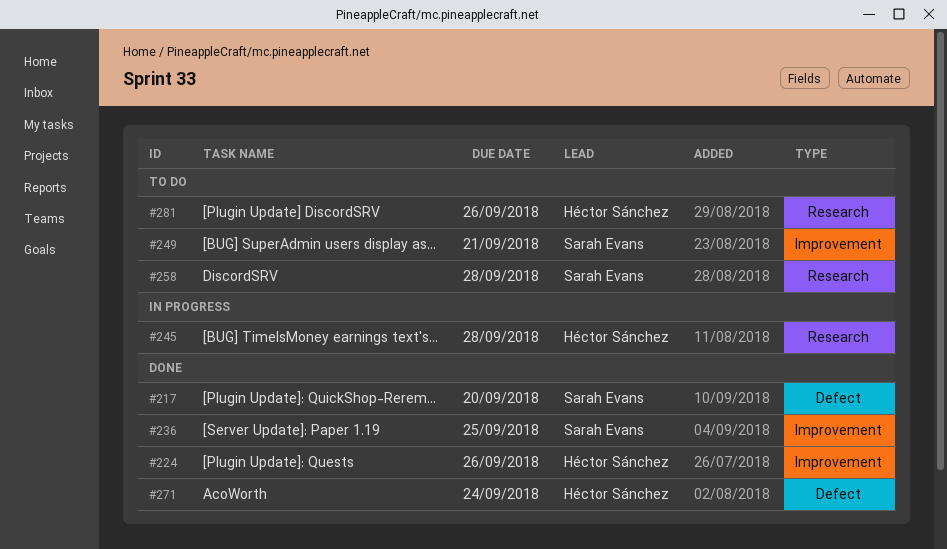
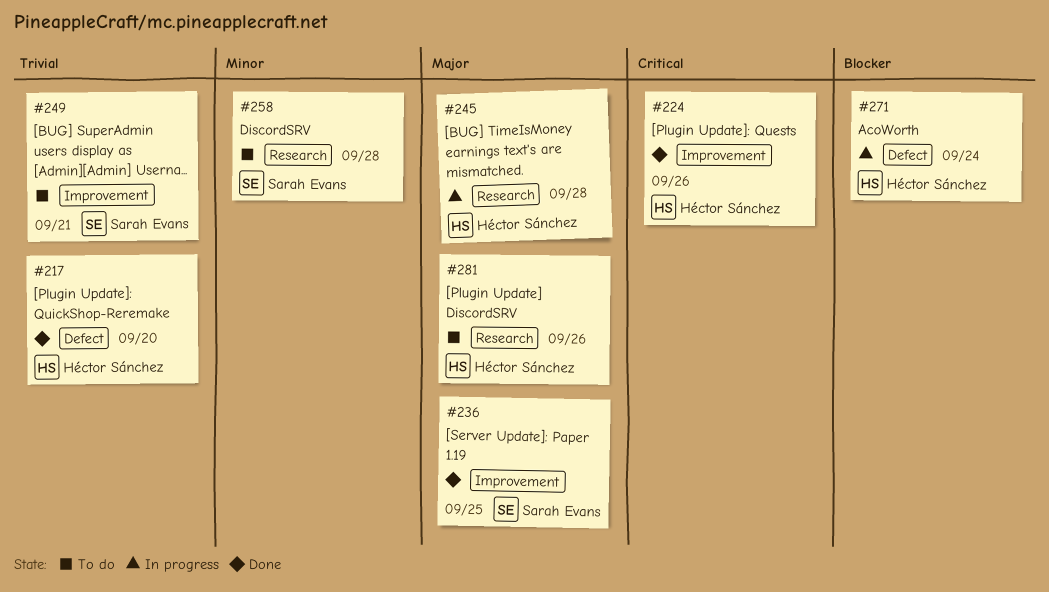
#217, owner: Sarah Evans -> Héctor Sánchez
#271, status: Done -> In progress

